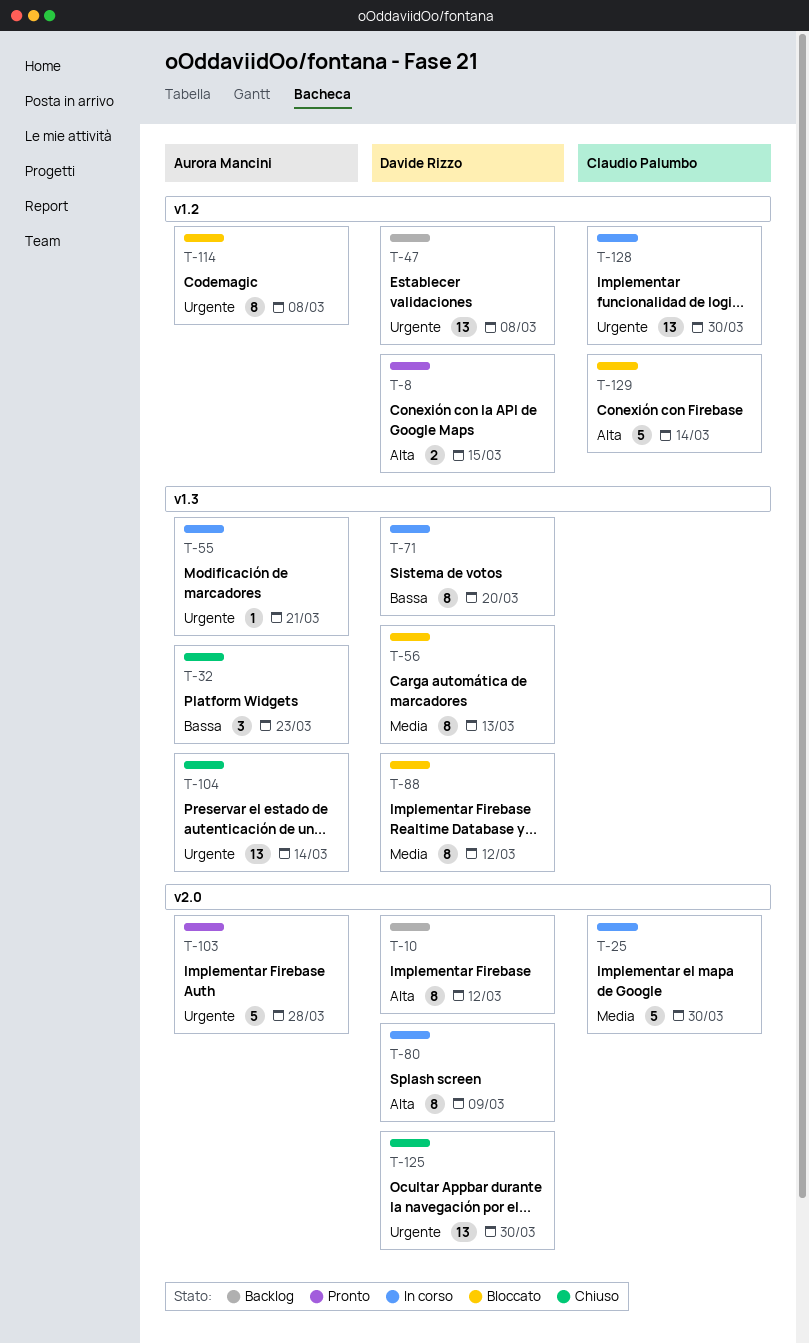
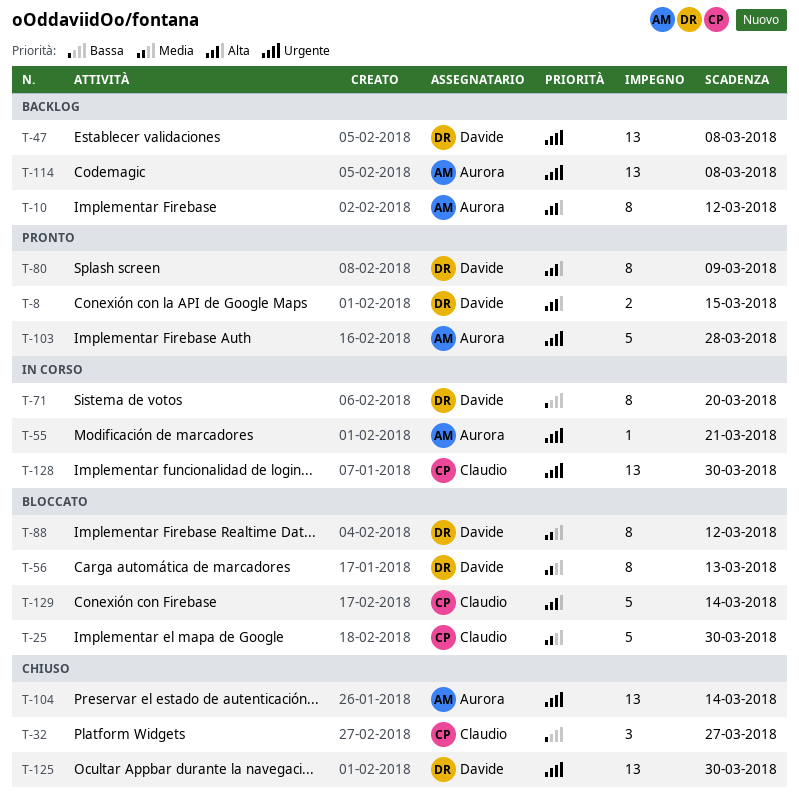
T-10, owner: Davide Rizzo -> Aurora Mancini
T-25, status: In corso -> Bloccato
T-32, owner: Aurora Mancini -> Claudio Palumbo
T-32, due: Mar 23 -> Mar 27
T-80, status: In corso -> Pronto
T-114, status: Bloccato -> Backlog
T-114, estimate: 8 -> 13

